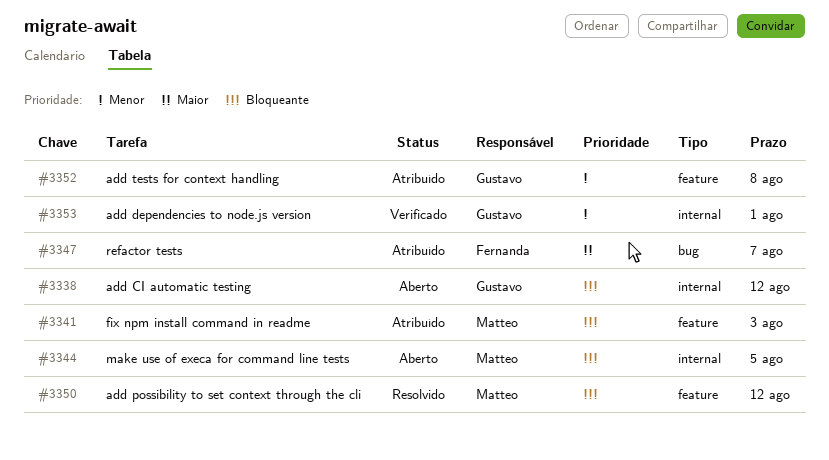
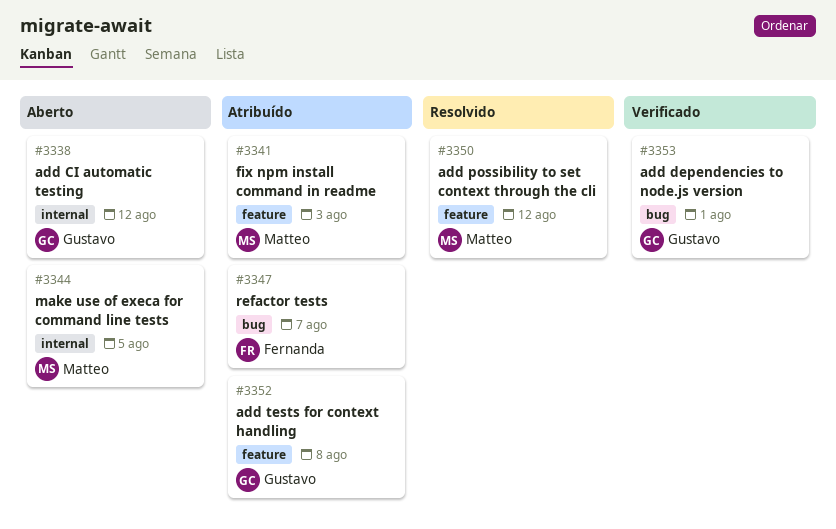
#3353, label: internal -> bug

